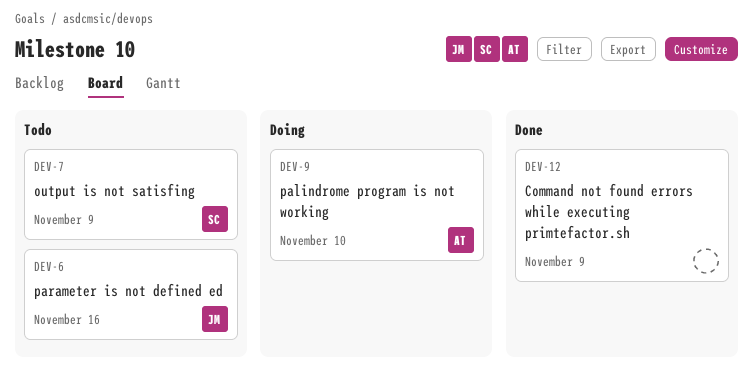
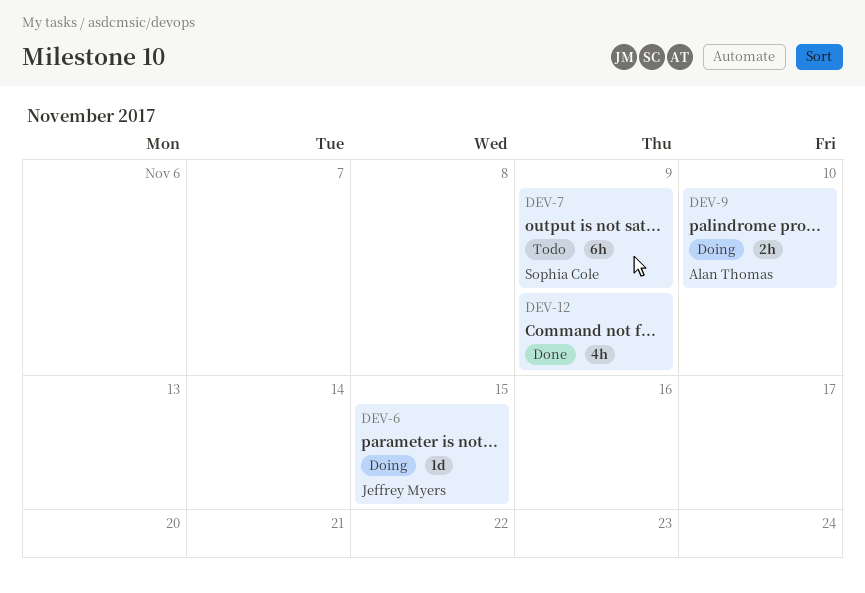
DEV-6, status: Todo -> Doing
DEV-6, due: Nov 16 -> Nov 15

